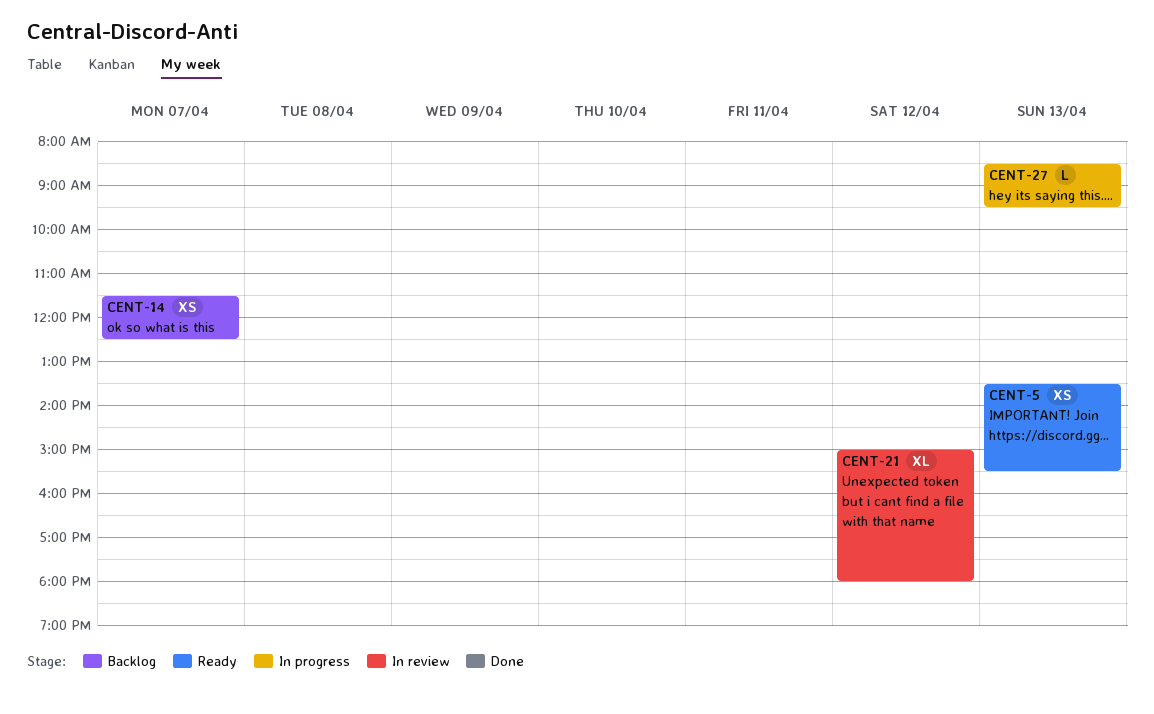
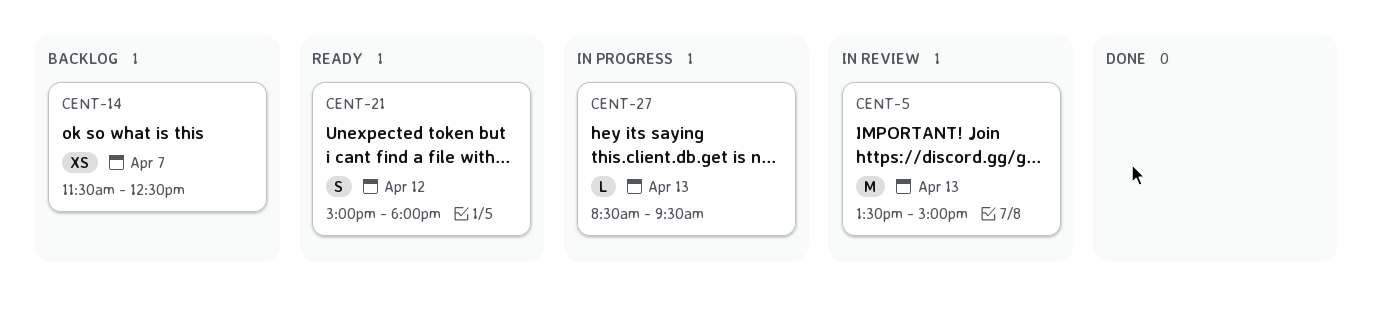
CENT-5, status: Ready -> In review
CENT-5, estimate: XS -> M
CENT-5, ends: 15:30 -> 15:00
CENT-21, status: In review -> Ready
CENT-21, estimate: XL -> S

